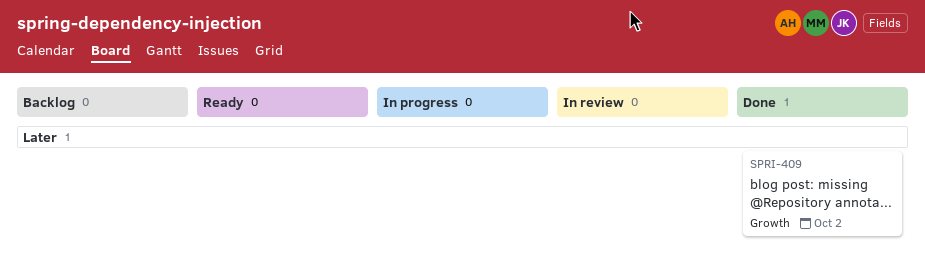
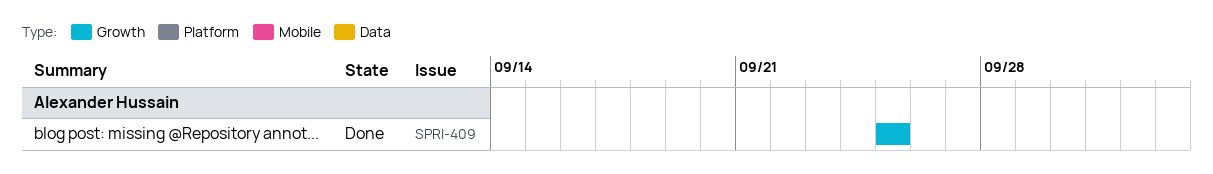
SPRI-409, due: Oct 2 -> Sep 25

